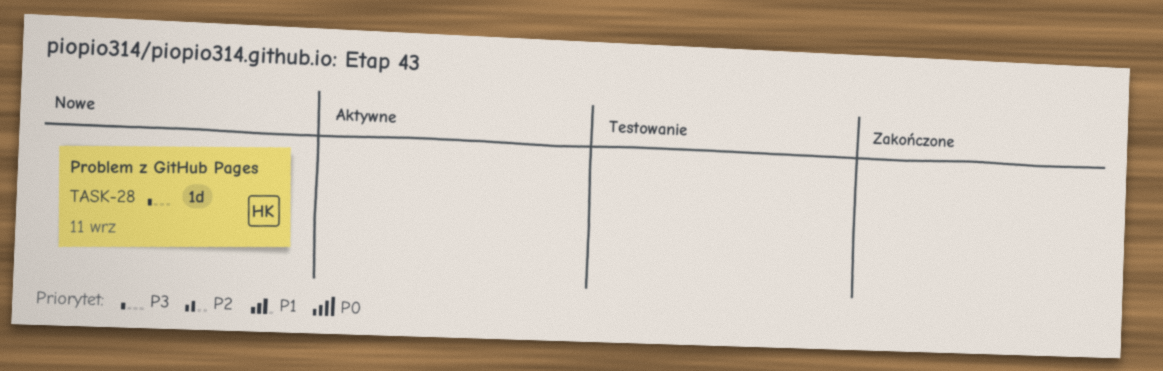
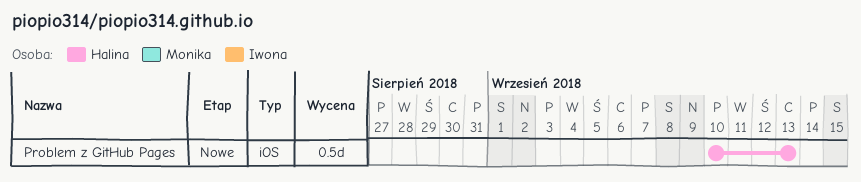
Problem z GitHub Pages, estimate: 1d -> 0.5d
Problem z GitHub Pages, due: Sep 11 -> Sep 13

